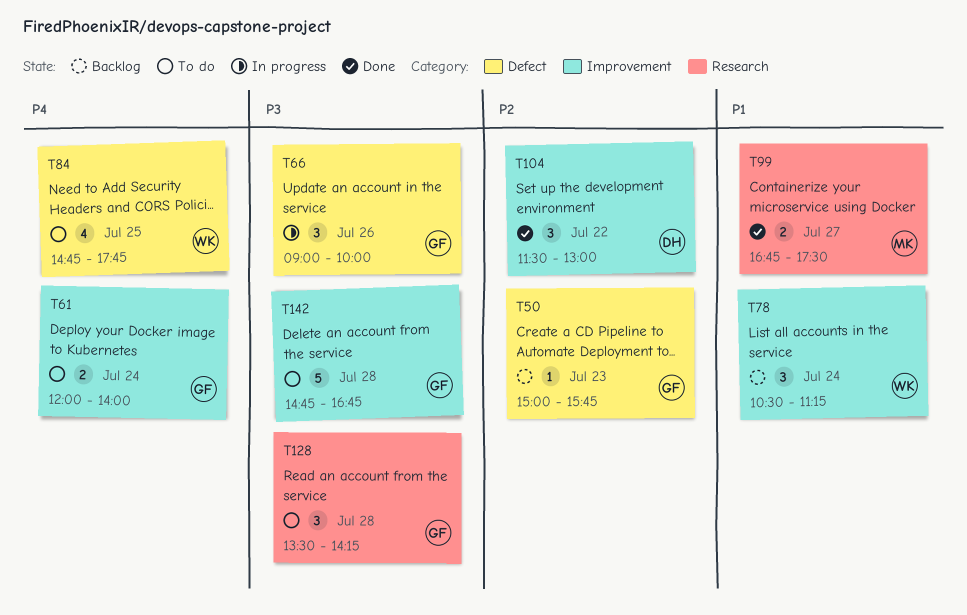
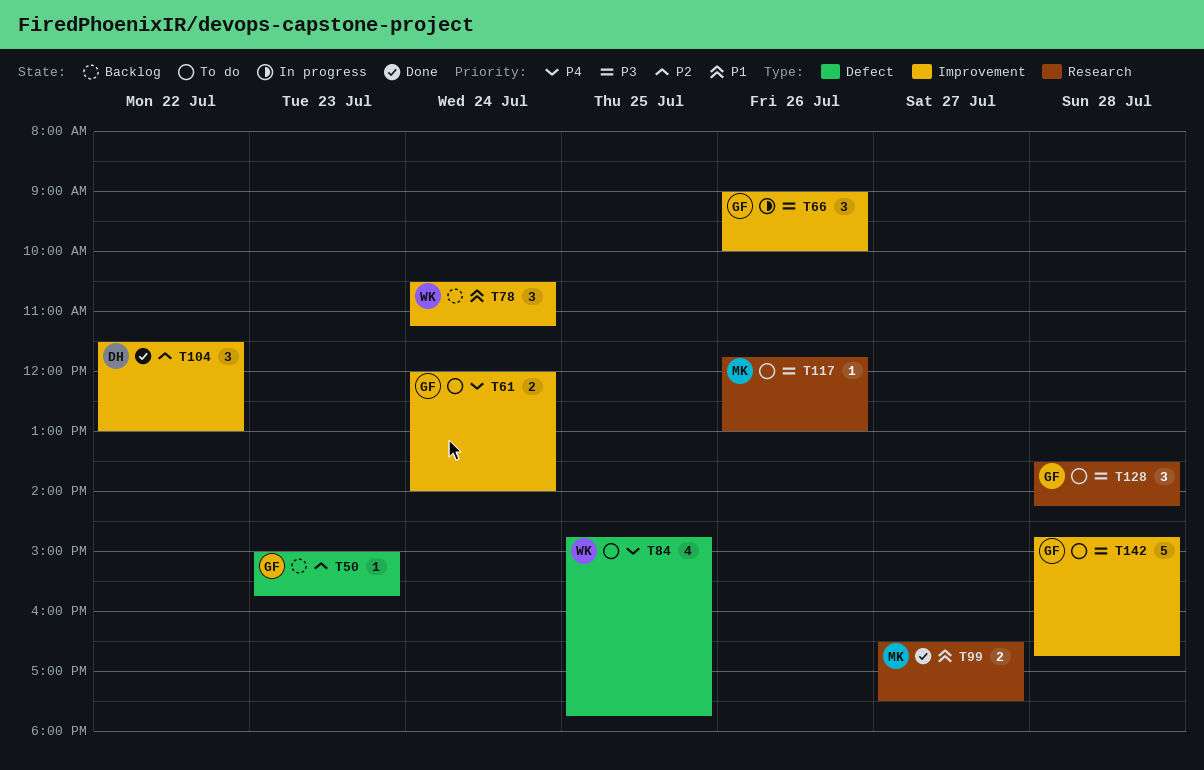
T66, label: Defect -> Improvement
T99, begins: 16:45 -> 16:30
T117: none -> present

